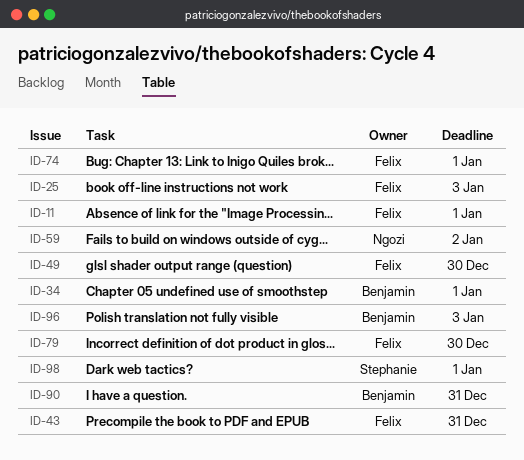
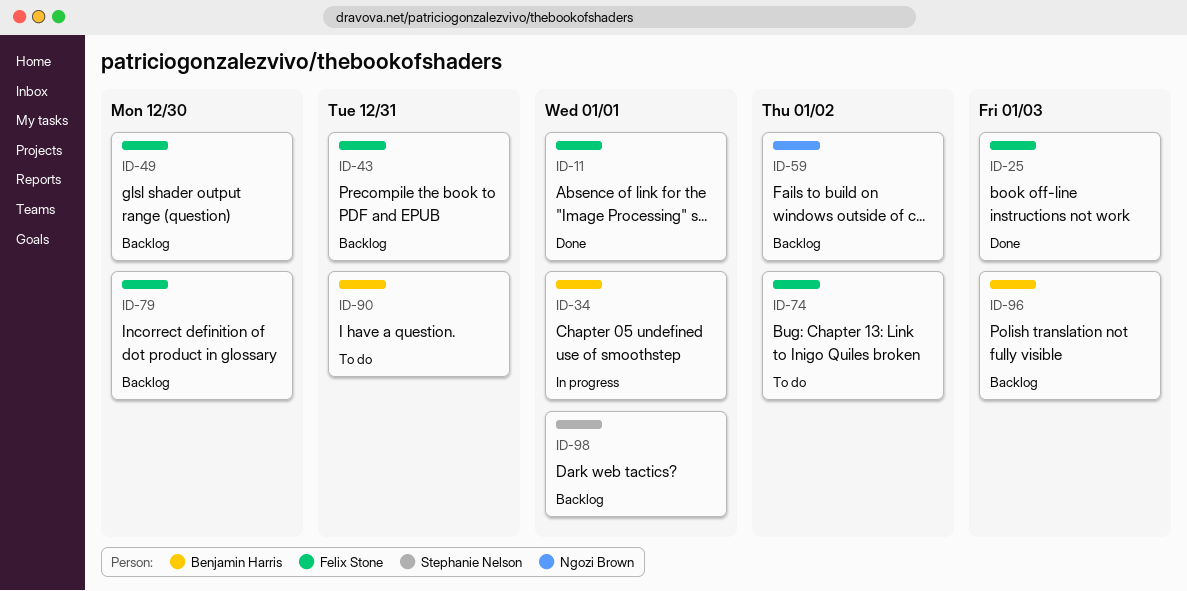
ID-74, due: Jan 1 -> Jan 2

